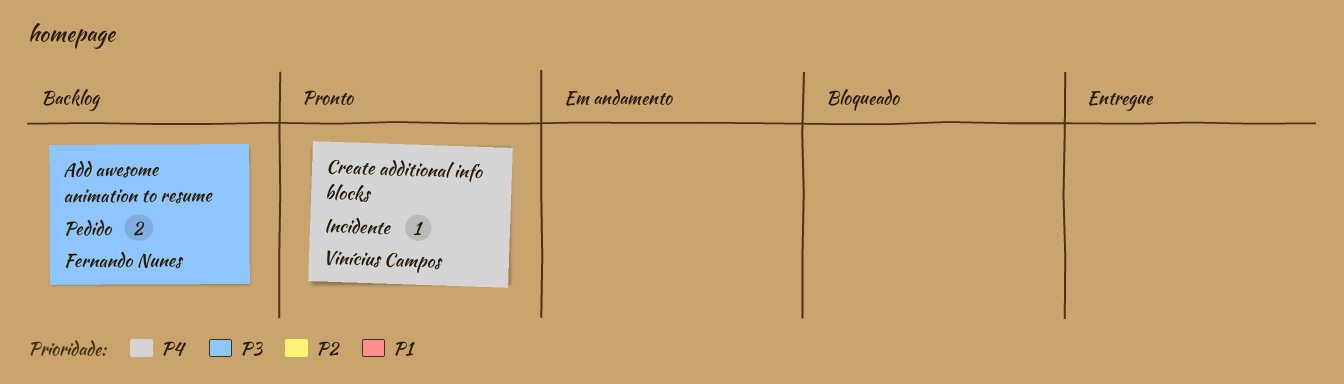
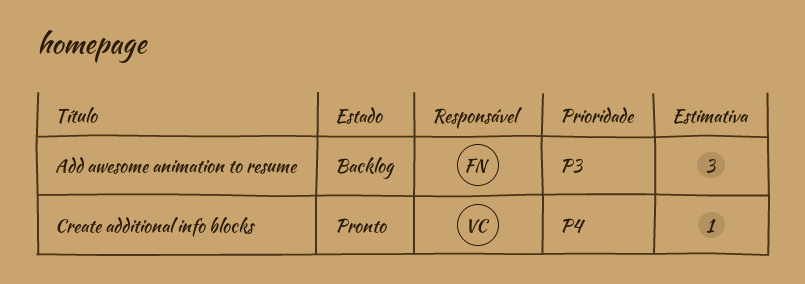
Add awesome animation to resume, estimate: 2 -> 3

